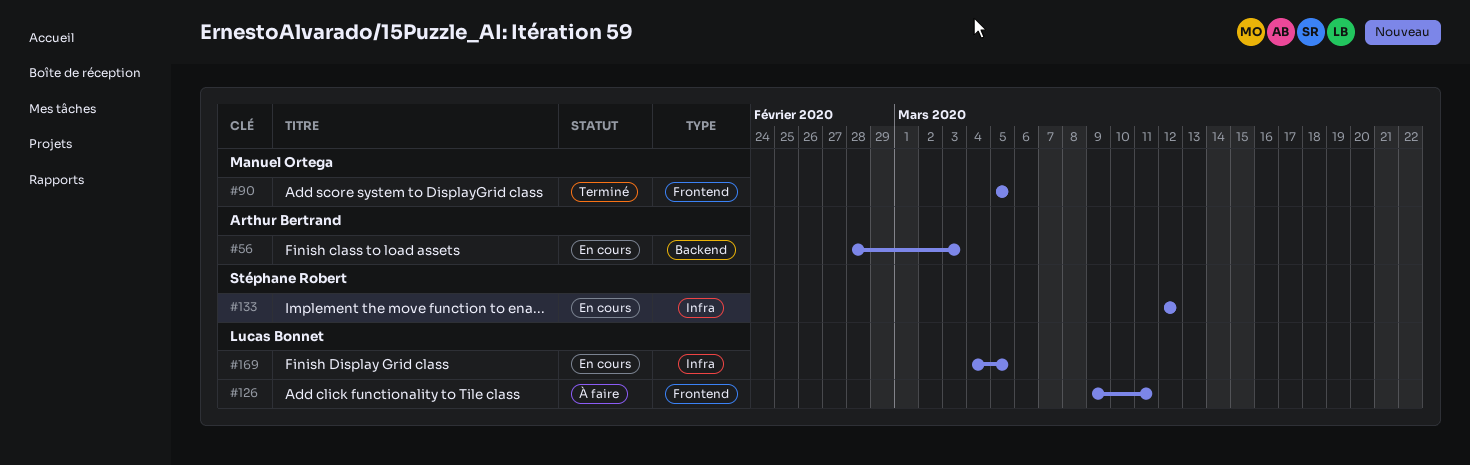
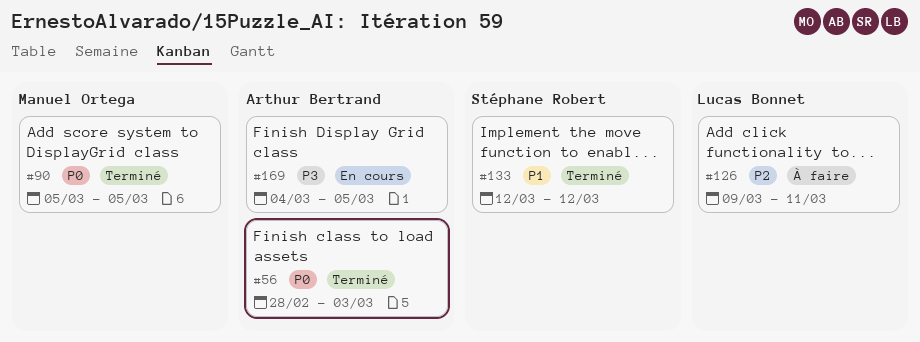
#56, status: En cours -> Terminé
#133, status: En cours -> Terminé
#169, owner: Lucas Bonnet -> Arthur Bertrand

